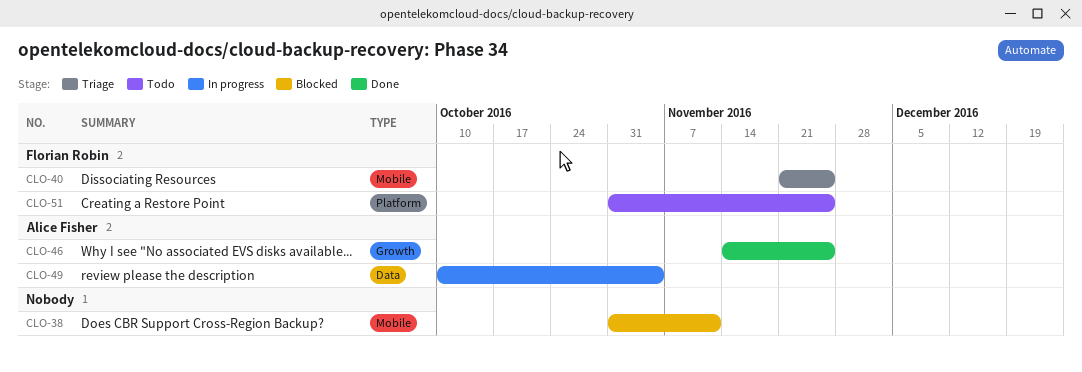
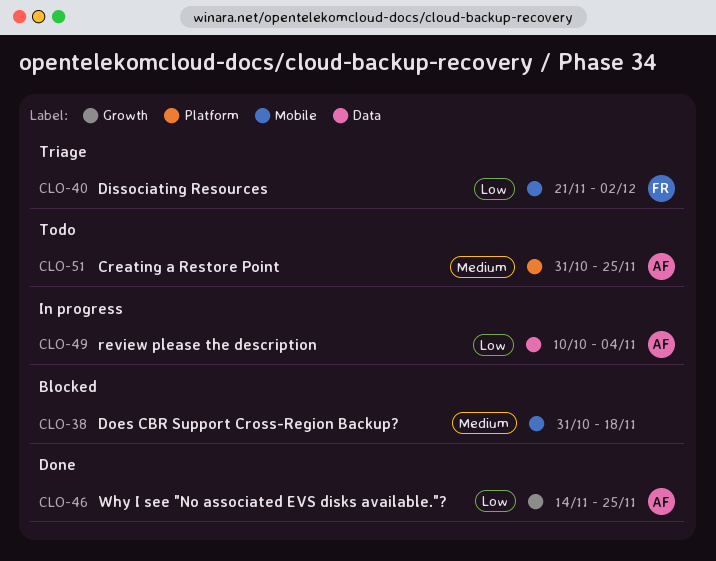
CLO-38, due: Nov 11 -> Nov 18
CLO-40, due: Nov 25 -> Dec 2
CLO-51, owner: Florian Robin -> Alice Fisher

